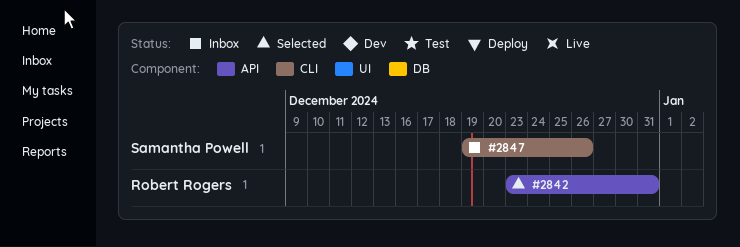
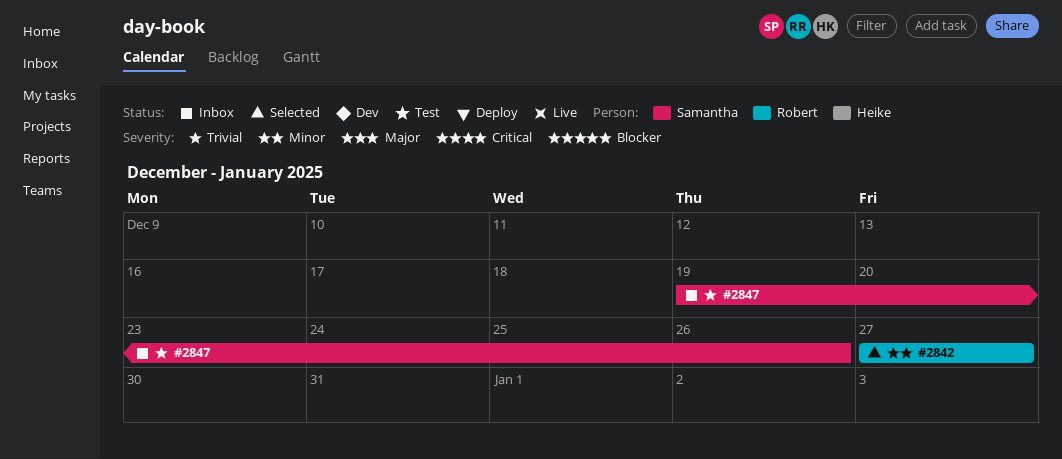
#2842, start: Dec 23 -> Dec 27
#2842, due: Dec 31 -> Dec 27

